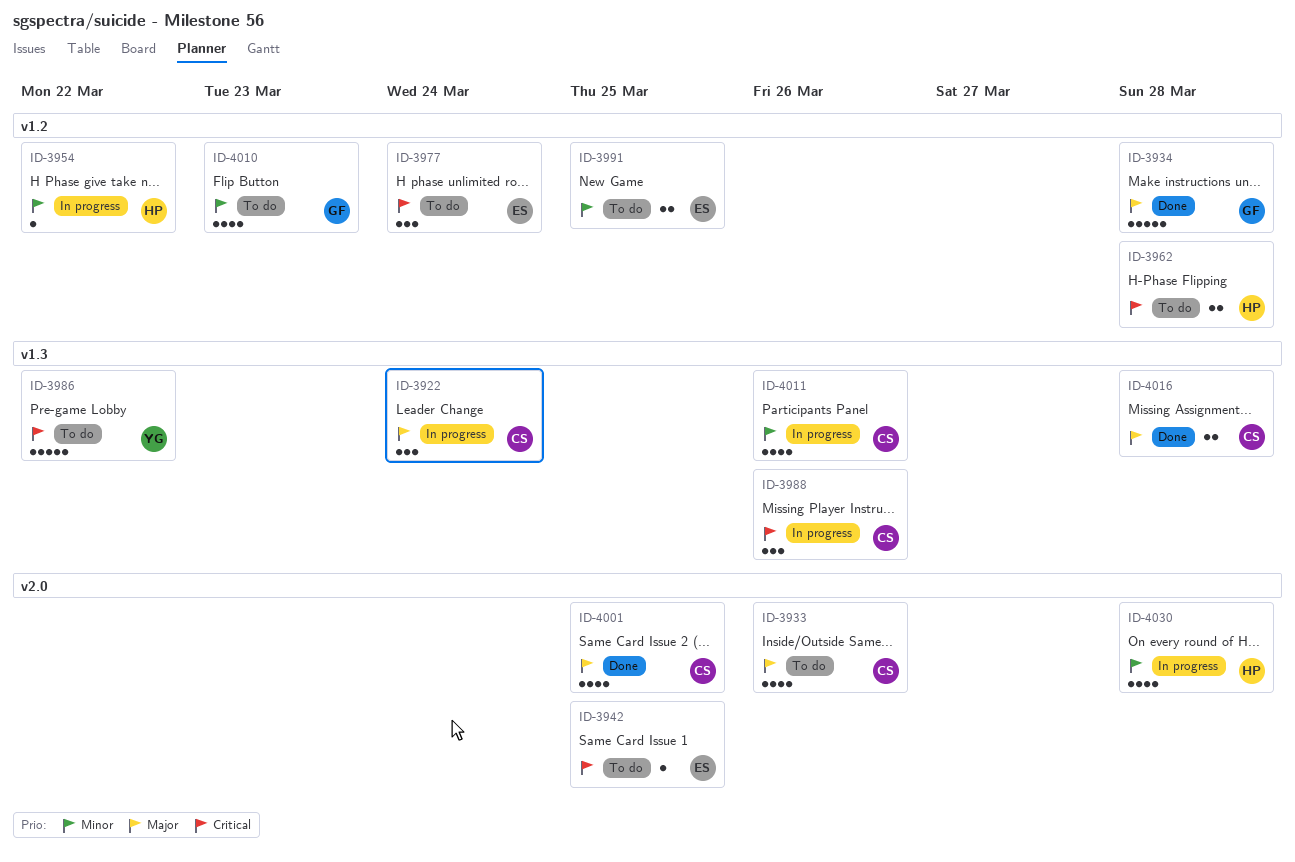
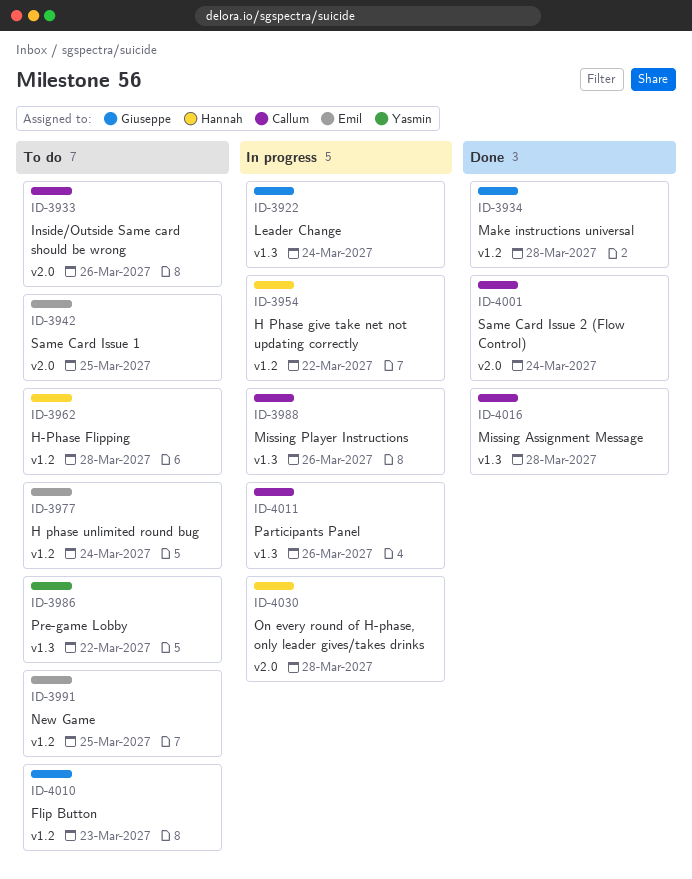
ID-3922, owner: Callum -> Giuseppe
ID-4001, due: Mar 25 -> Mar 24

